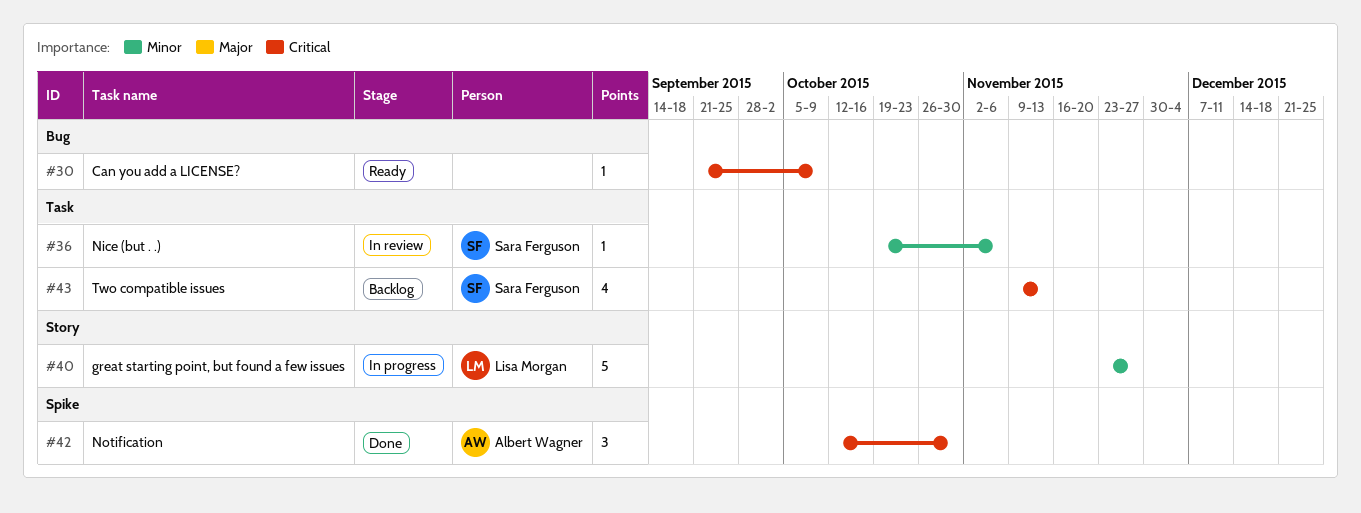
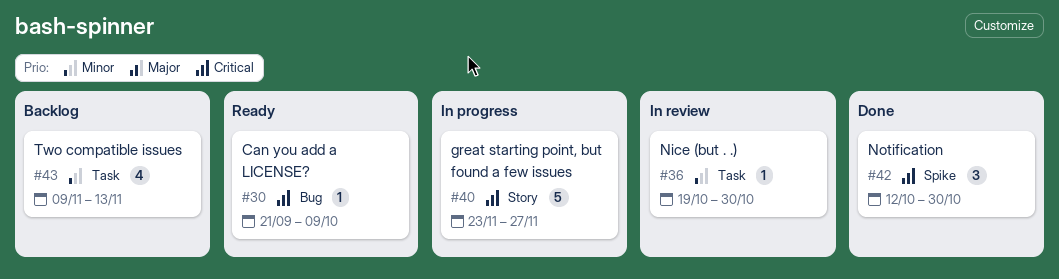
#36, due: Nov 6 -> Oct 30
#40, priority: Minor -> Critical
#43, priority: Critical -> Minor

